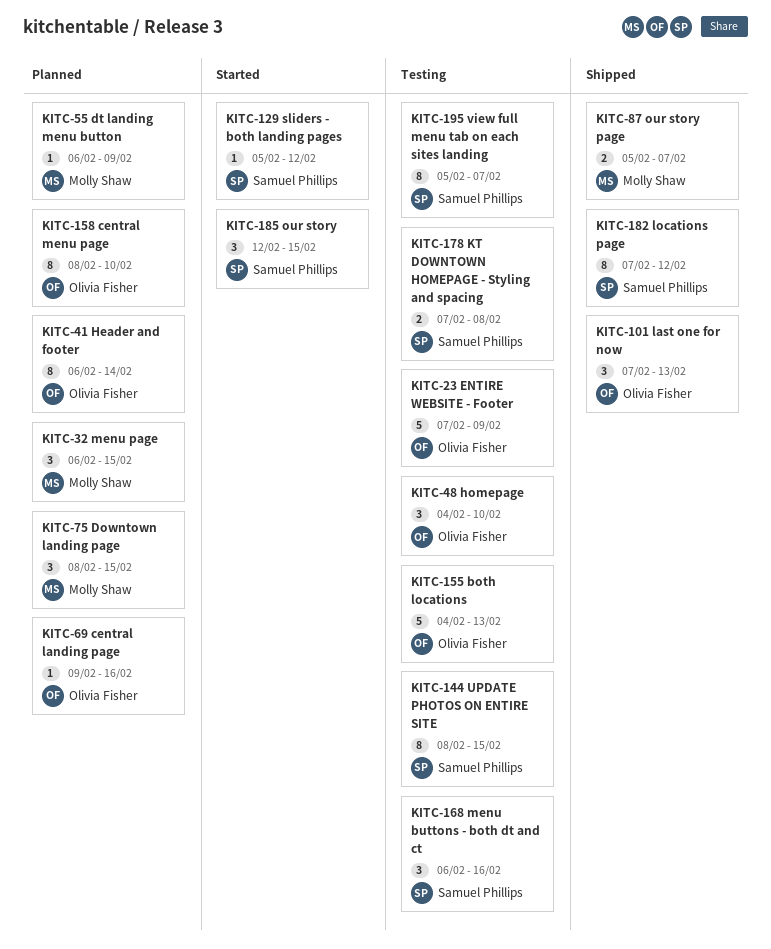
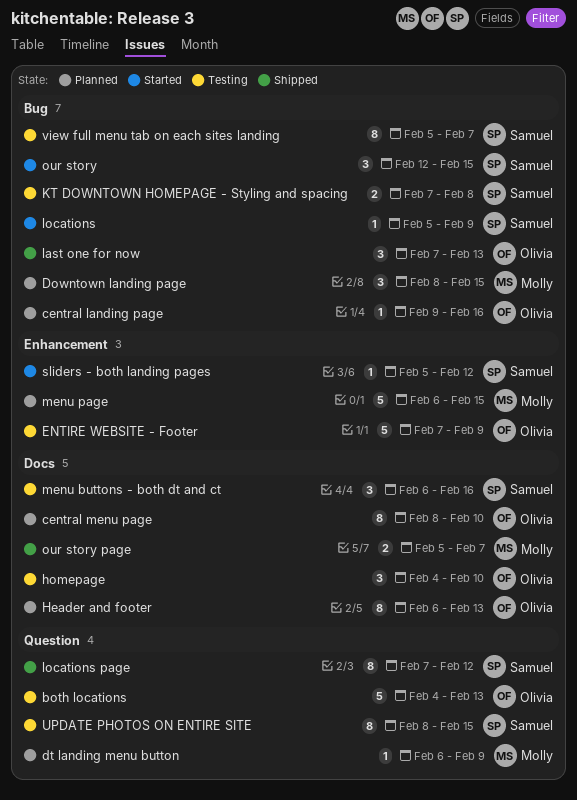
Header and footer, due: Feb 14 -> Feb 13
locations: none -> present
menu page, estimate: 3 -> 5

